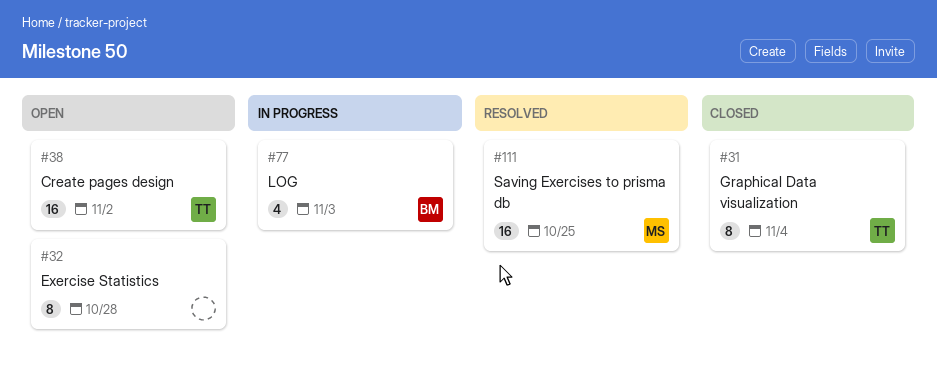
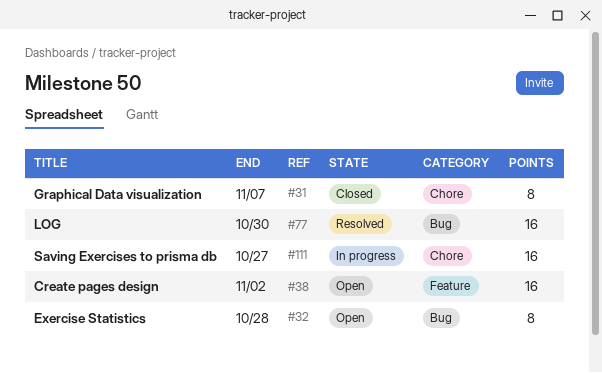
#31, due: Nov 4 -> Nov 7
#77, status: In progress -> Resolved
#77, estimate: 4 -> 16
#77, due: Nov 3 -> Oct 30
#111, status: Resolved -> In progress
#111, due: Oct 25 -> Oct 27

